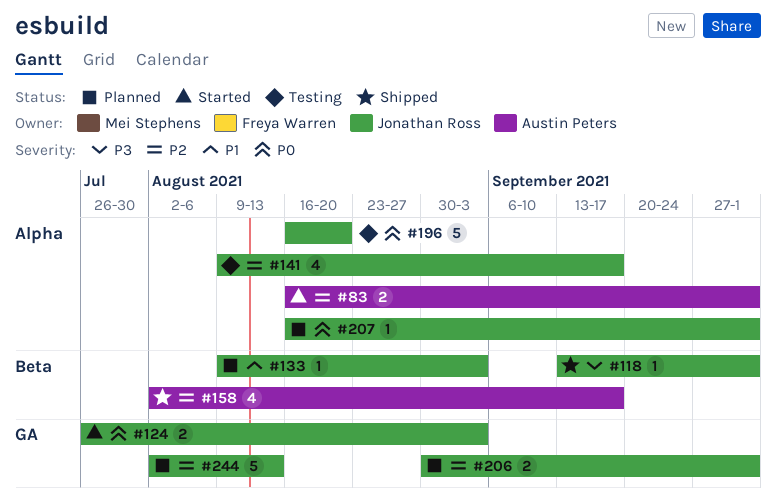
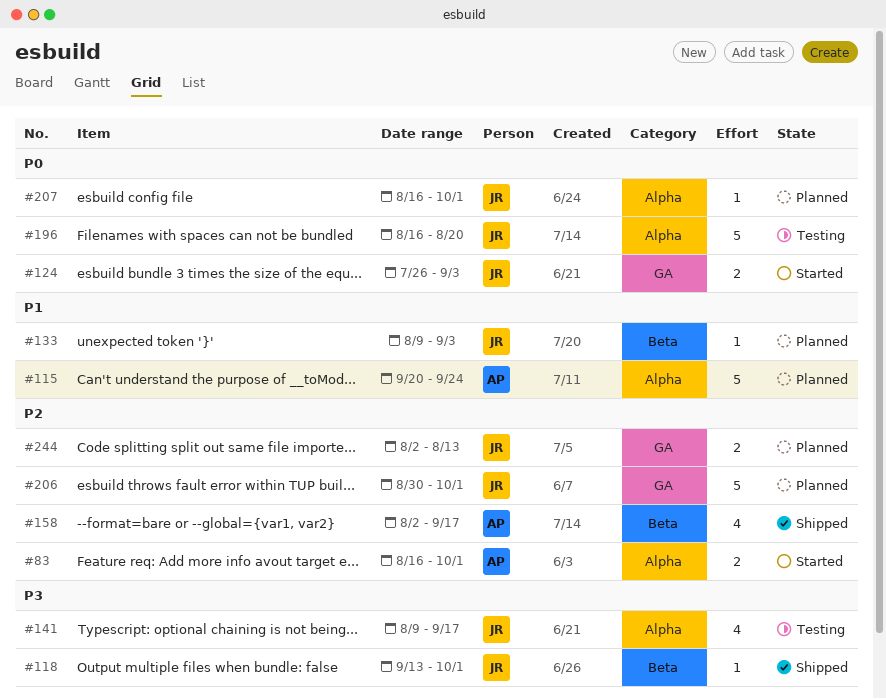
#115: none -> present
#141, priority: P2 -> P3
#206, estimate: 2 -> 5
#244, estimate: 5 -> 2

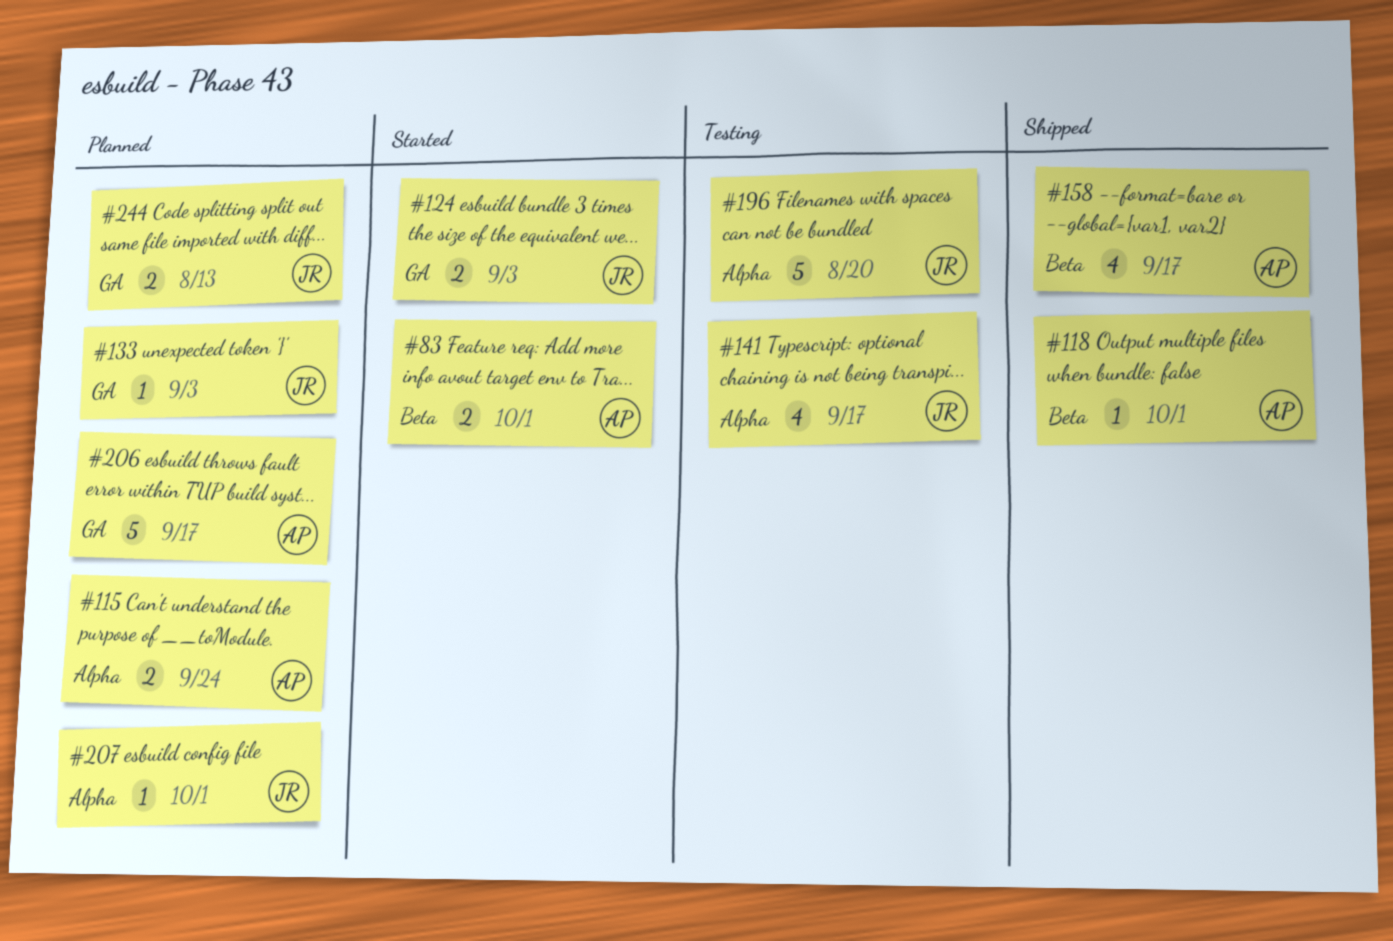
#83, label: Alpha -> Beta
#115, estimate: 5 -> 2
#118, owner: JR -> AP
#133, label: Beta -> GA
#206, owner: JR -> AP
#206, due: Oct 1 -> Sep 17

